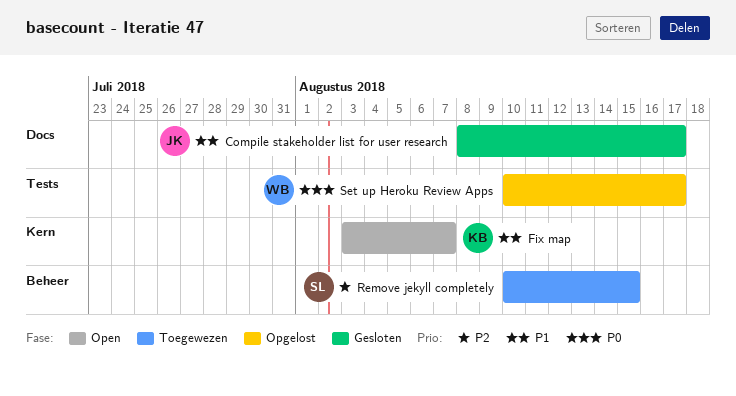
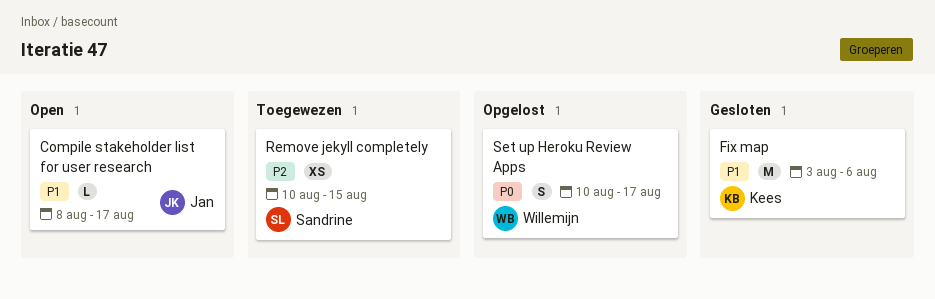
Compile stakeholder list for user research, status: Gesloten -> Open
Fix map, status: Open -> Gesloten
Fix map, due: Aug 7 -> Aug 6

